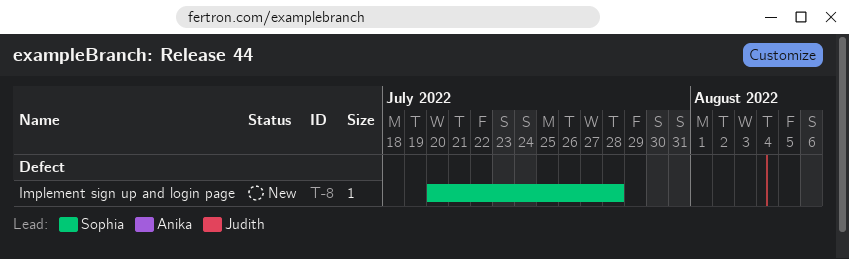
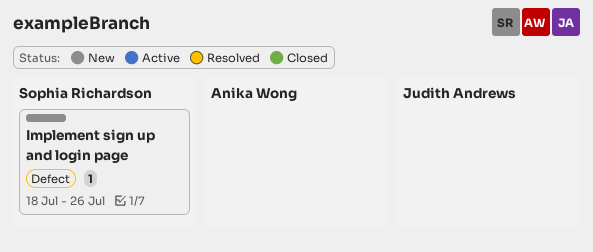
Implement sign up and login page, start: Jul 20 -> Jul 18
Implement sign up and login page, due: Jul 28 -> Jul 26

